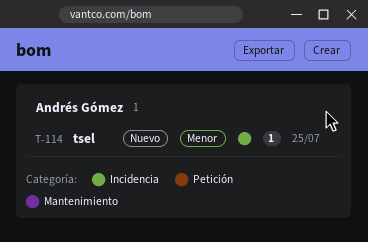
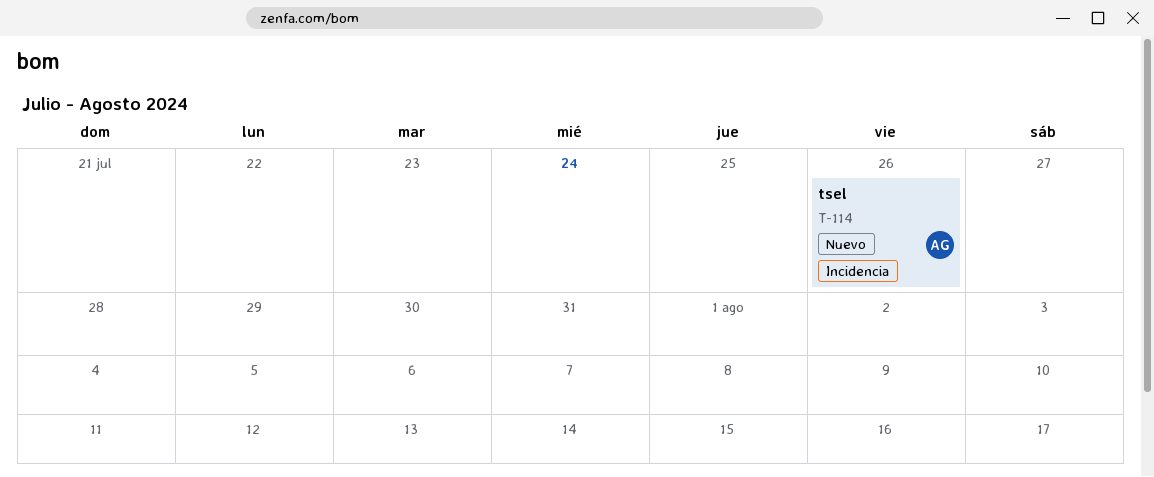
T-114, due: Jul 25 -> Jul 26

